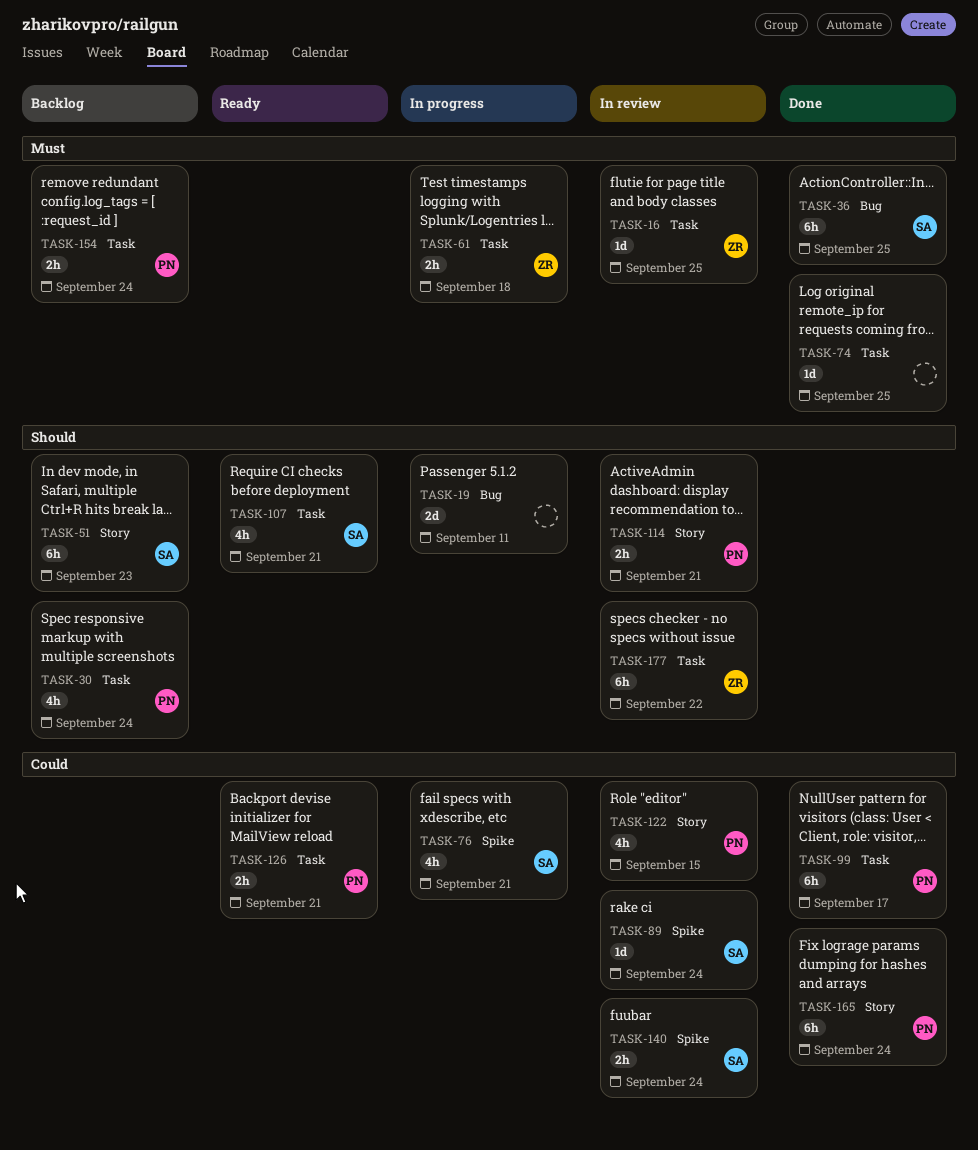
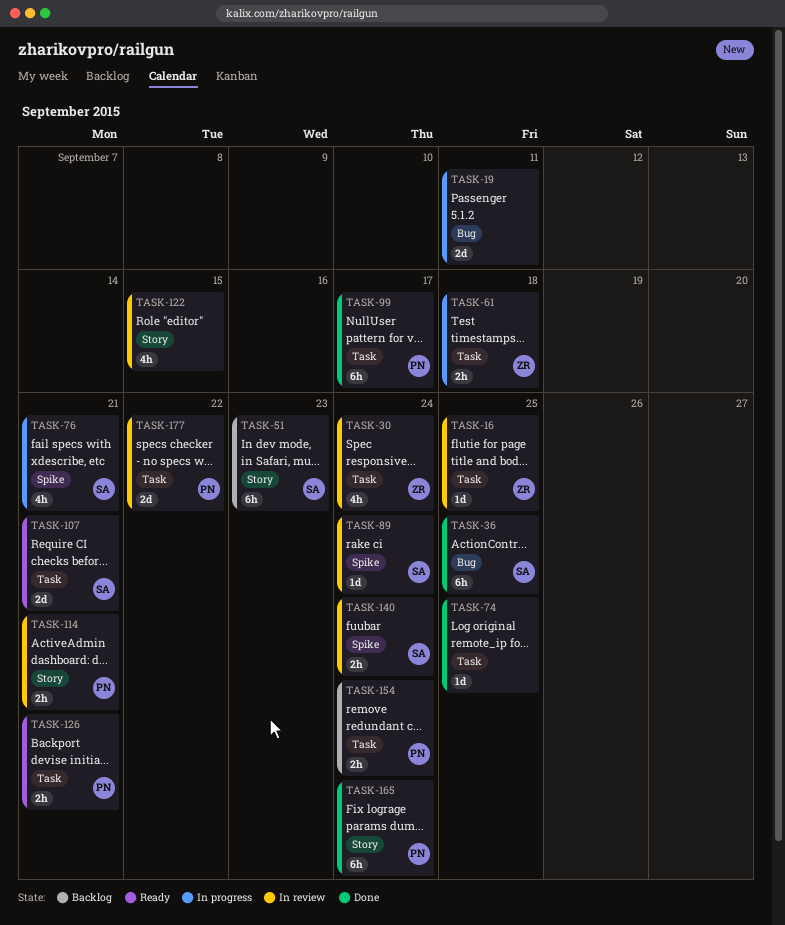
TASK-30, status: Backlog -> In review
TASK-30, owner: PN -> ZR
TASK-107, estimate: 4h -> 2d
TASK-122, owner: PN -> none
TASK-177, owner: ZR -> PN
TASK-177, estimate: 6h -> 2d

